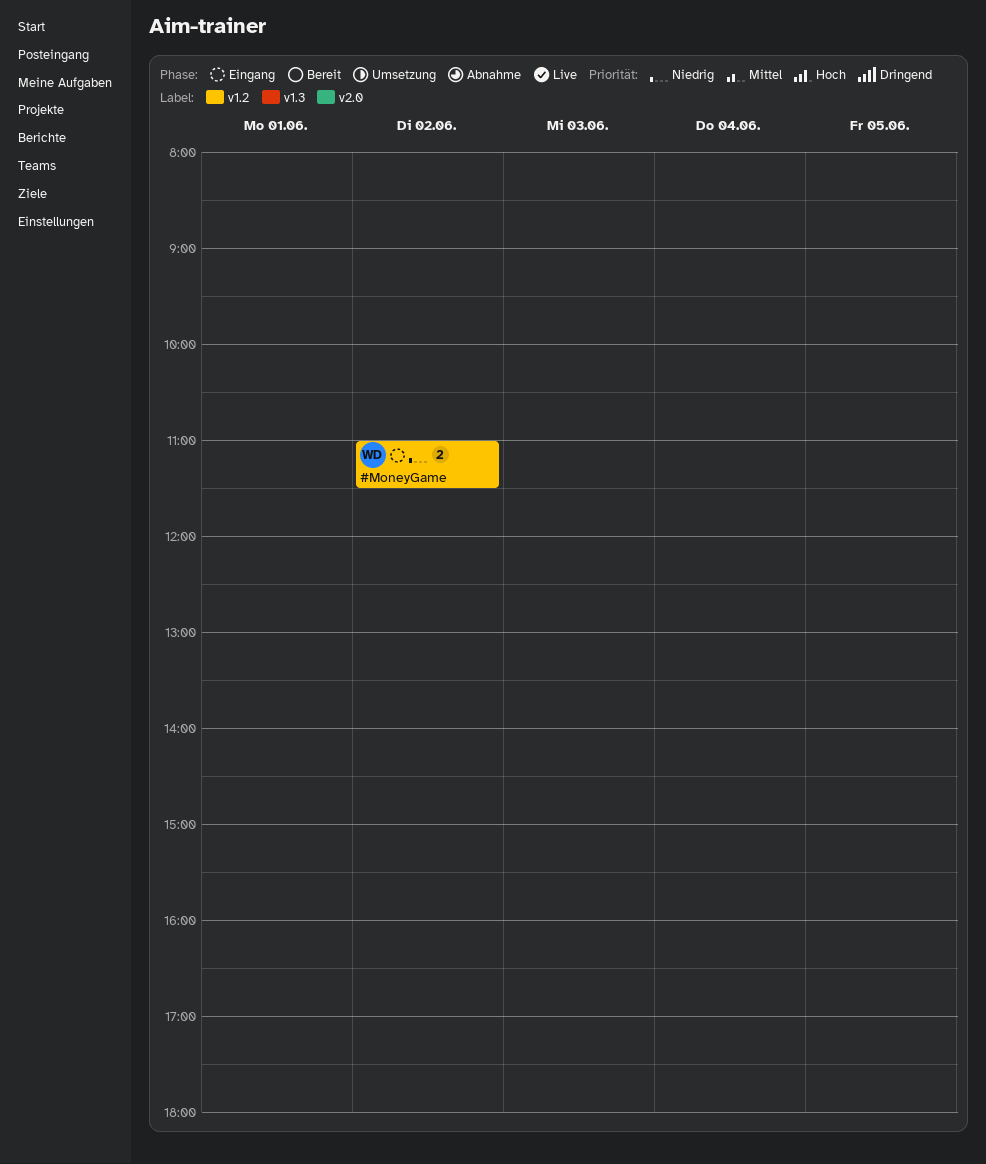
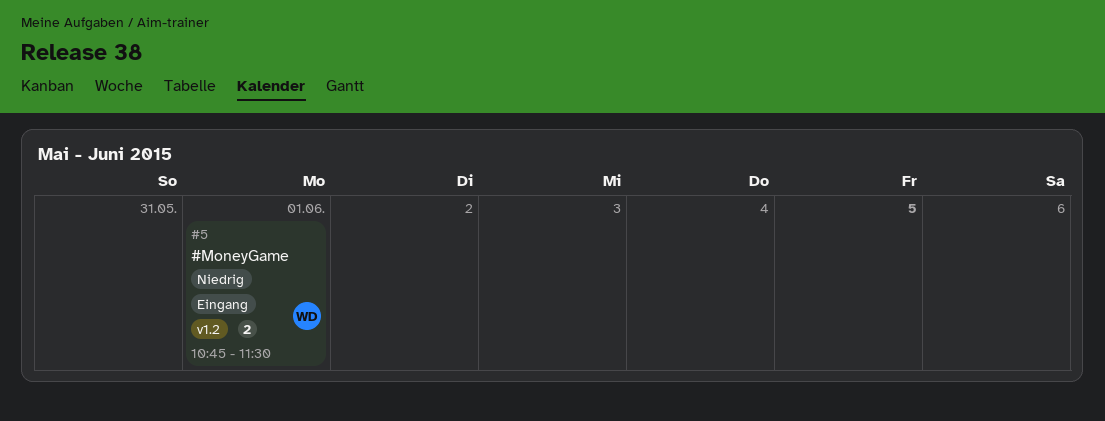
#MoneyGame, day: Jun 2 -> Jun 1
#MoneyGame, begins: 11:00 -> 10:45

